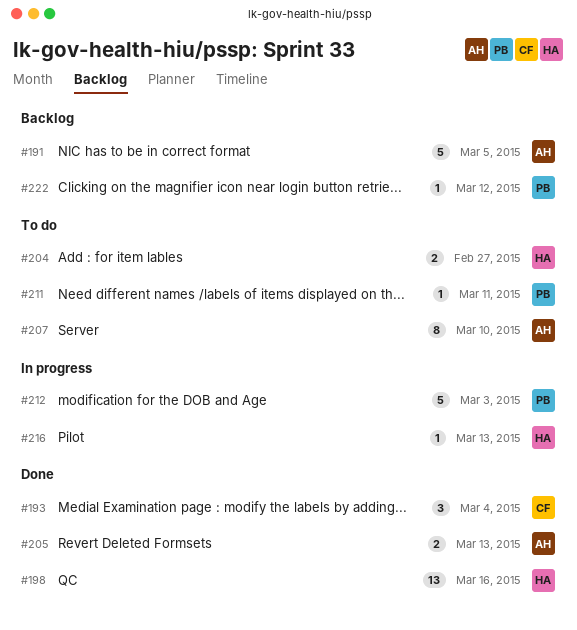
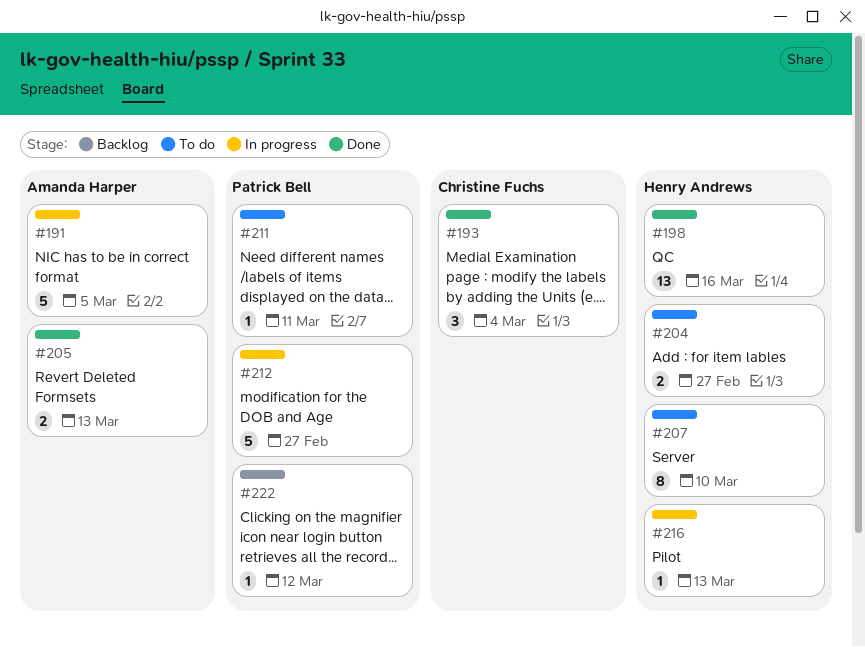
#191, status: Backlog -> In progress
#207, owner: Amanda Harper -> Henry Andrews
#212, due: Mar 3 -> Feb 27

